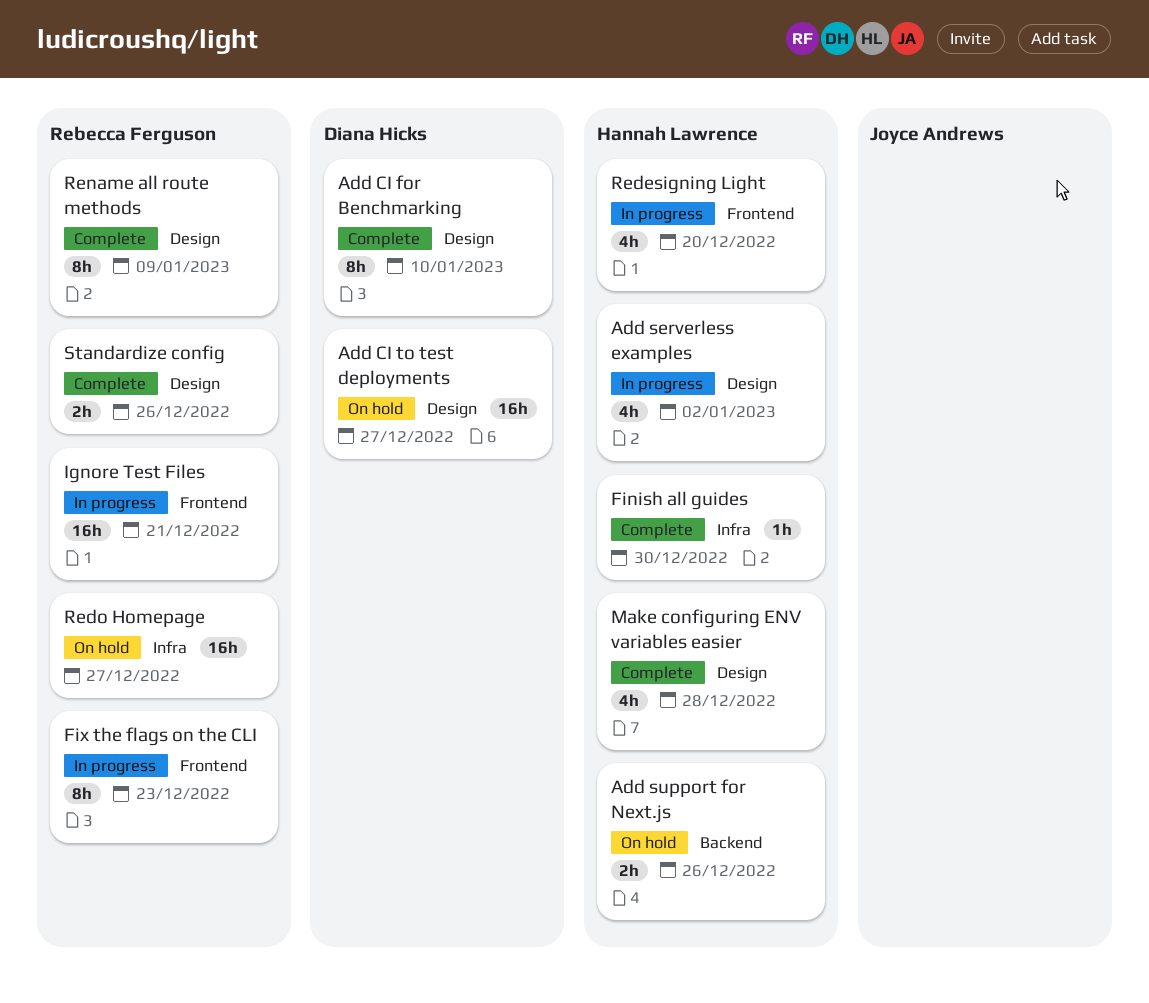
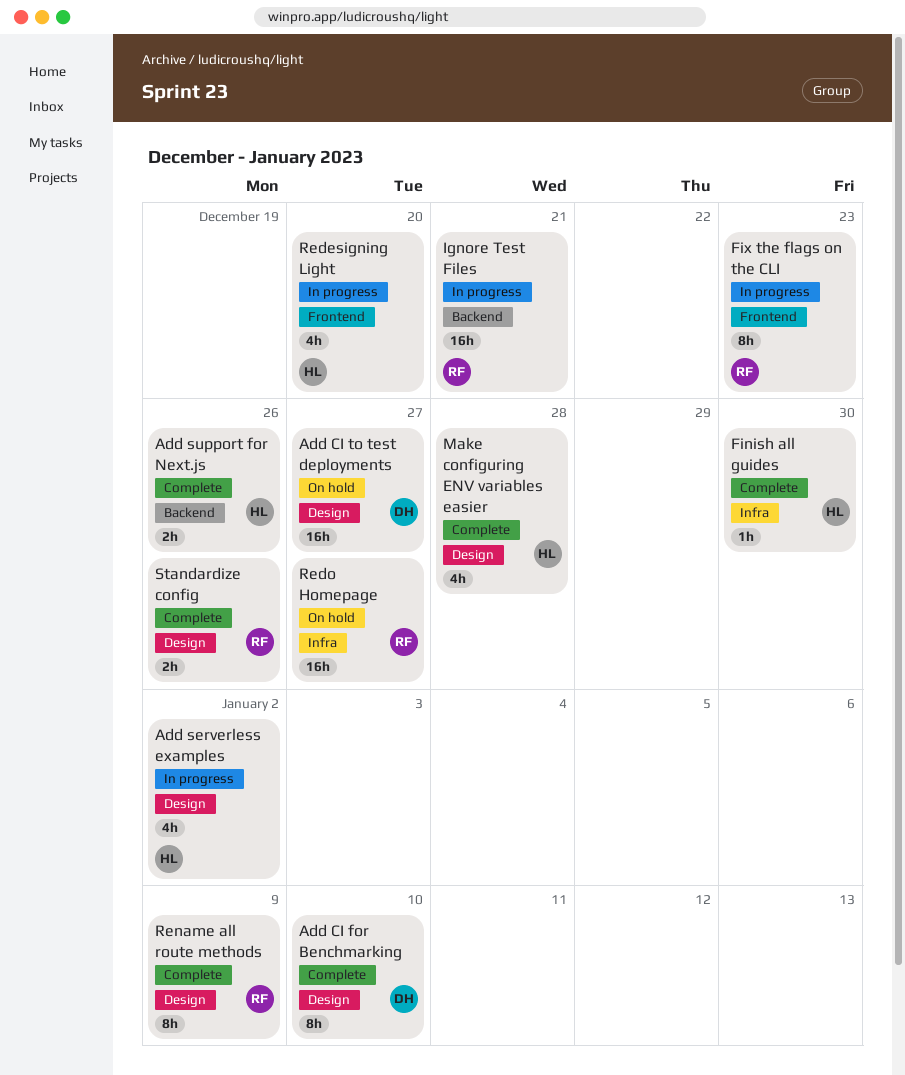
Add support for Next.js, status: On hold -> Complete
Ignore Test Files, label: Frontend -> Backend

